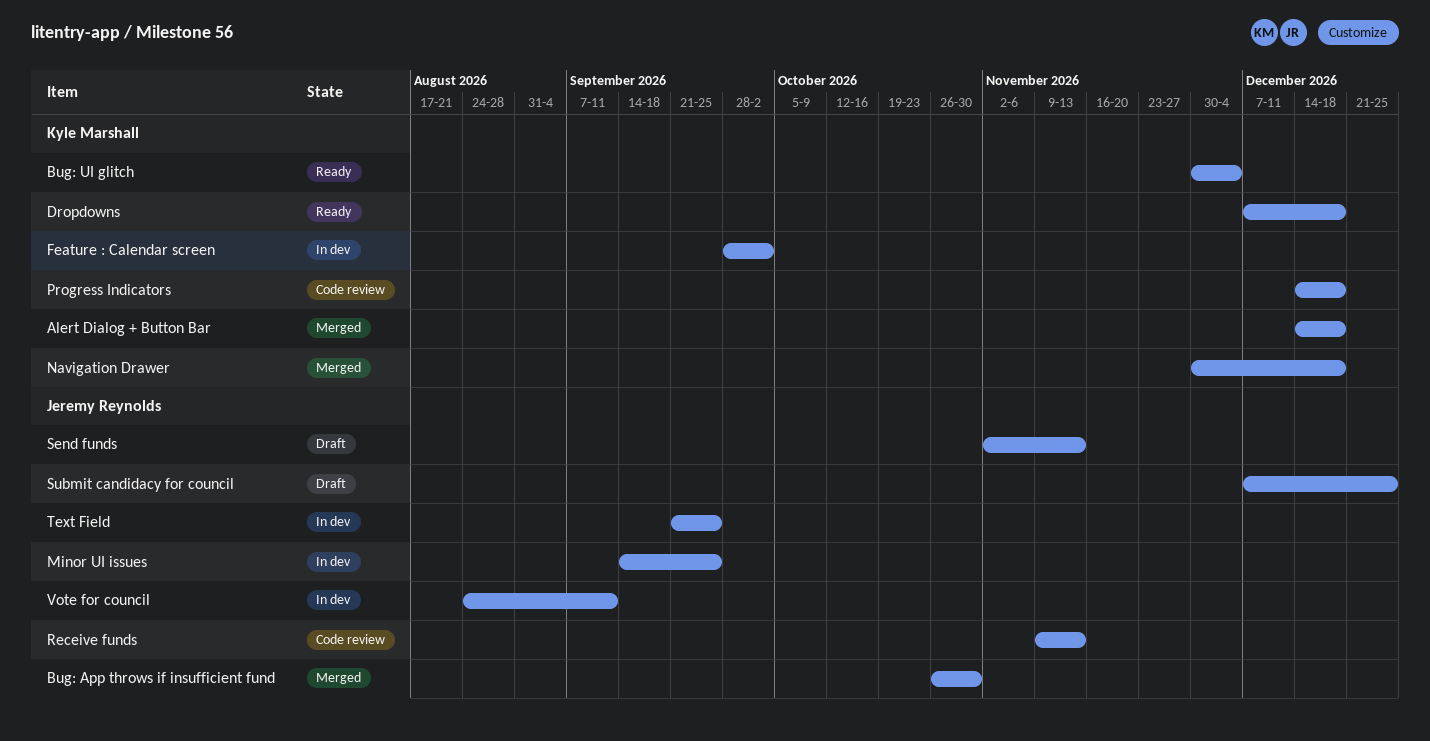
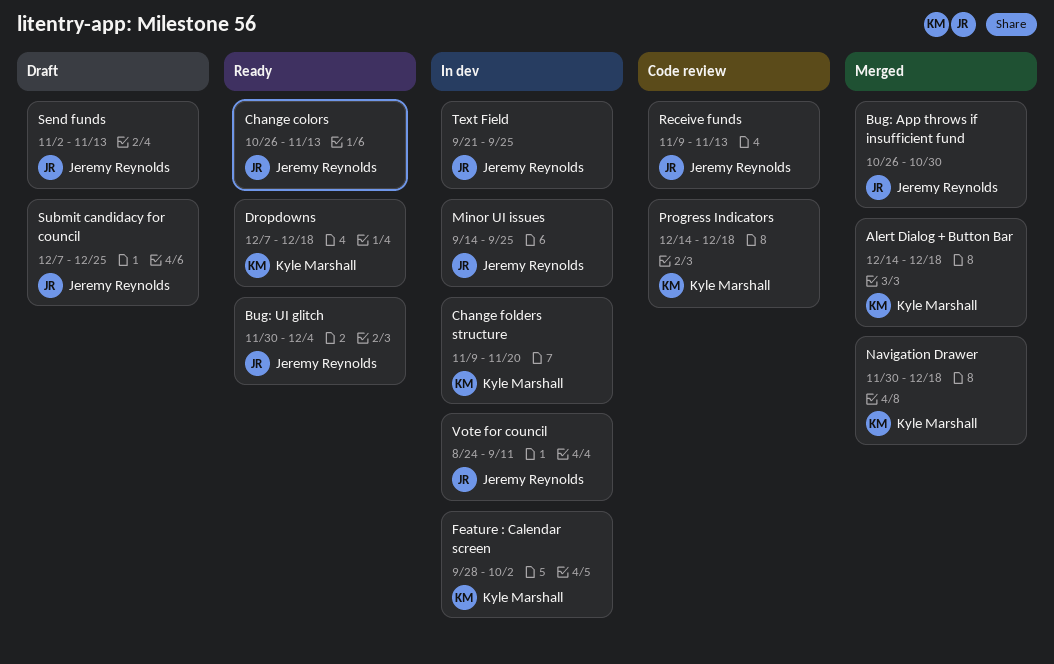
Bug: UI glitch, owner: Kyle Marshall -> Jeremy Reynolds
Change colors: none -> present
Change folders structure: none -> present

